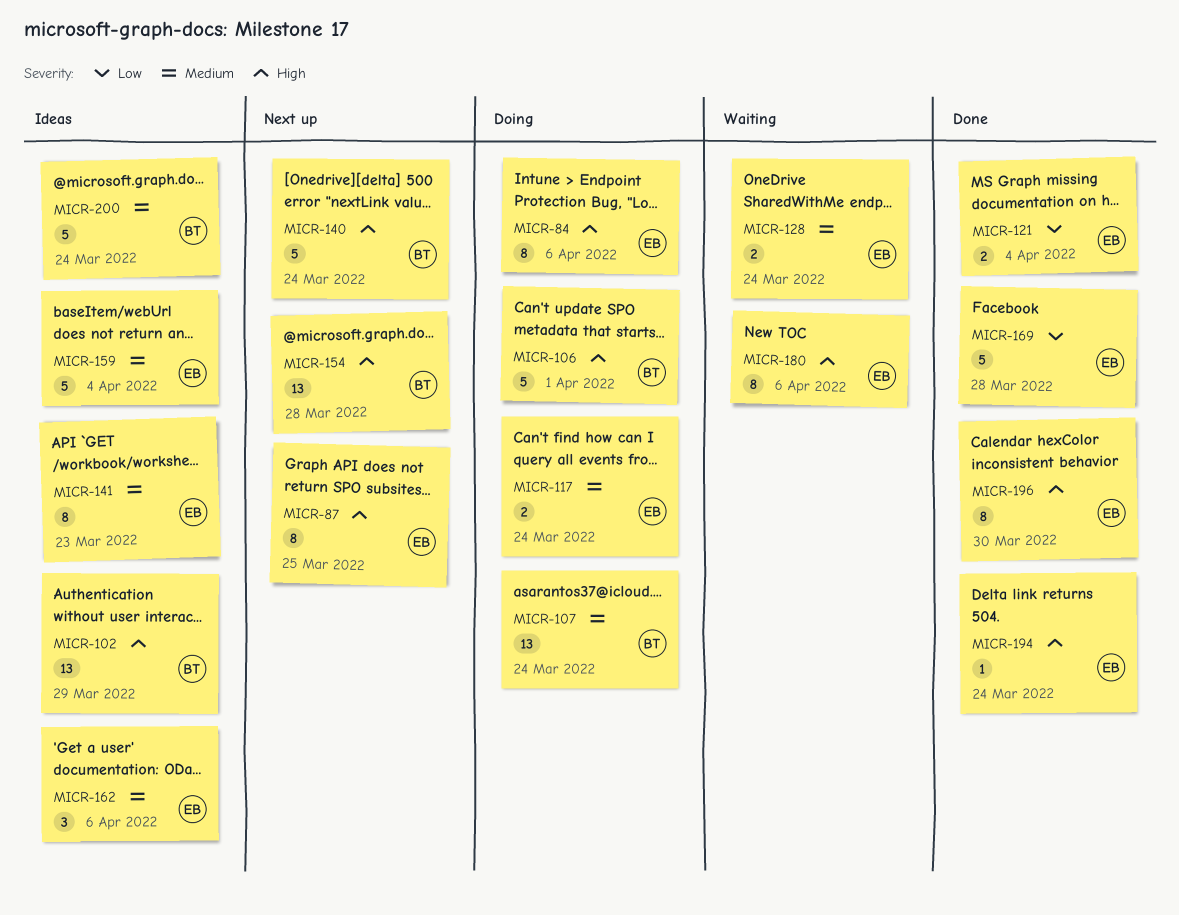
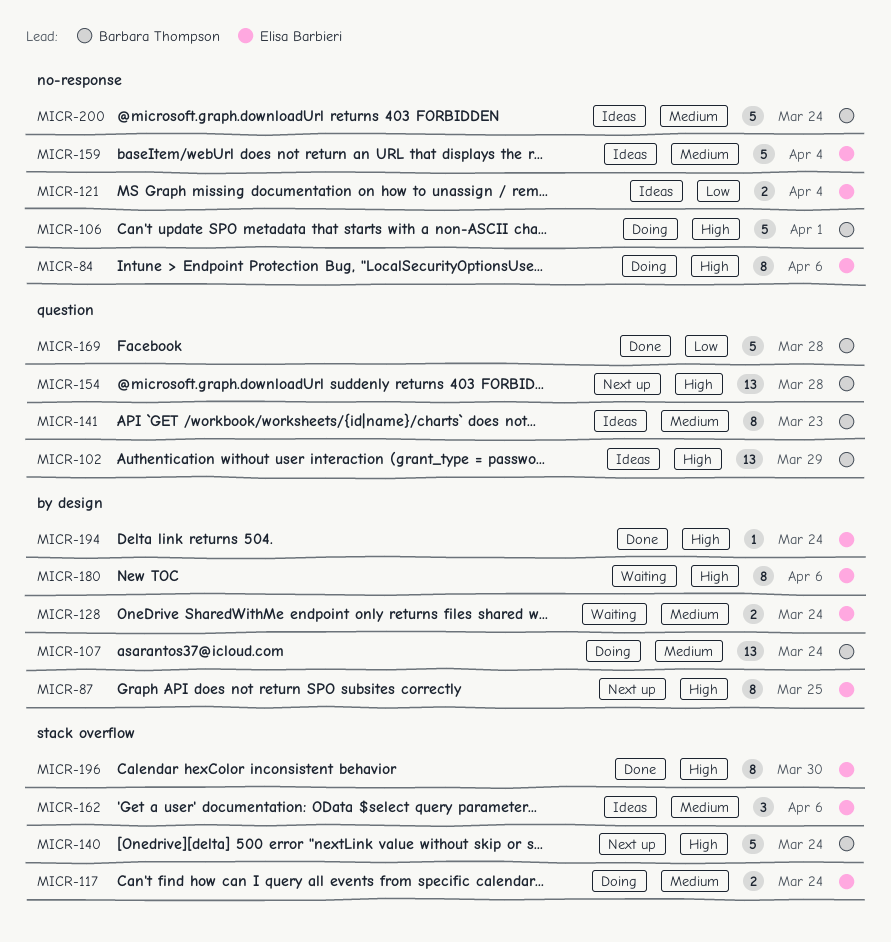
MICR-121, status: Done -> Ideas
MICR-141, owner: Elisa Barbieri -> Barbara Thompson
MICR-169, owner: Elisa Barbieri -> Barbara Thompson

